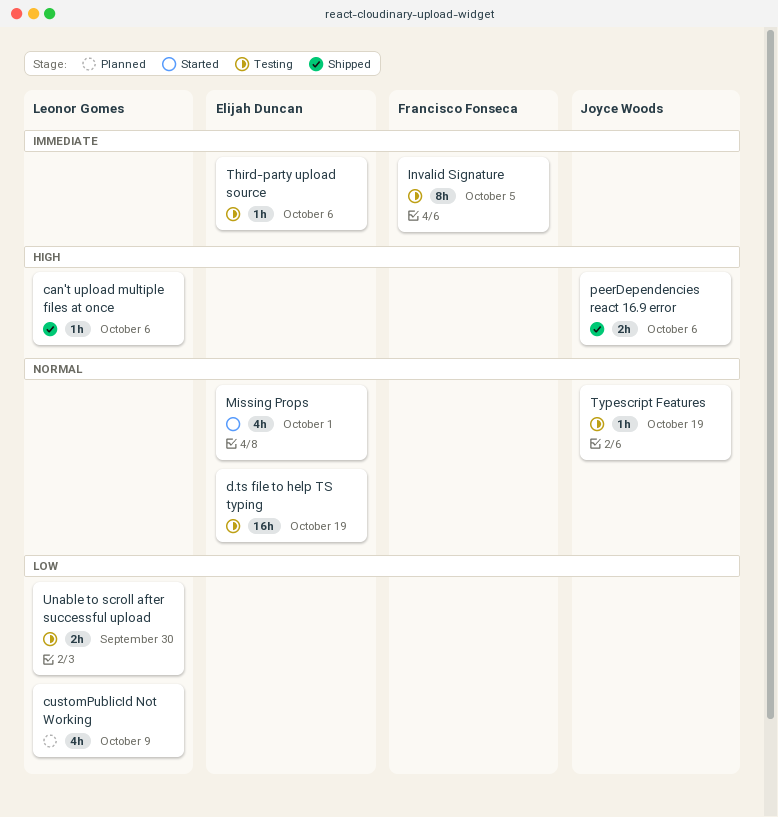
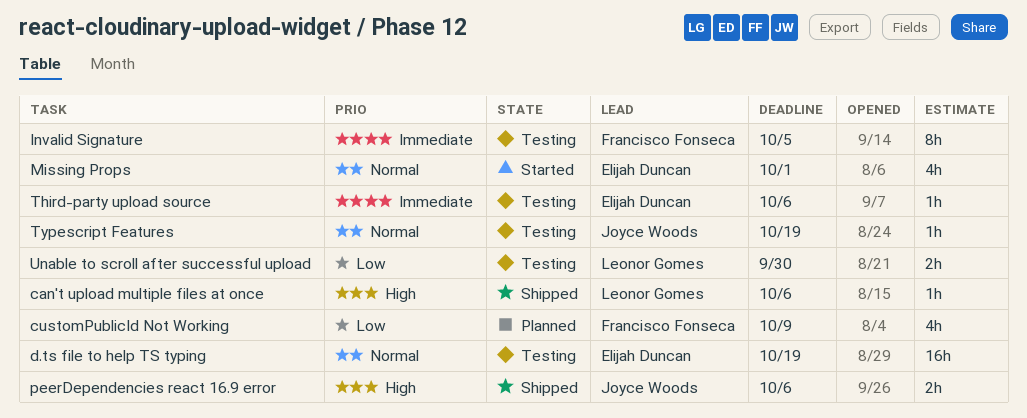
customPublicId Not Working, owner: Leonor Gomes -> Francisco Fonseca

